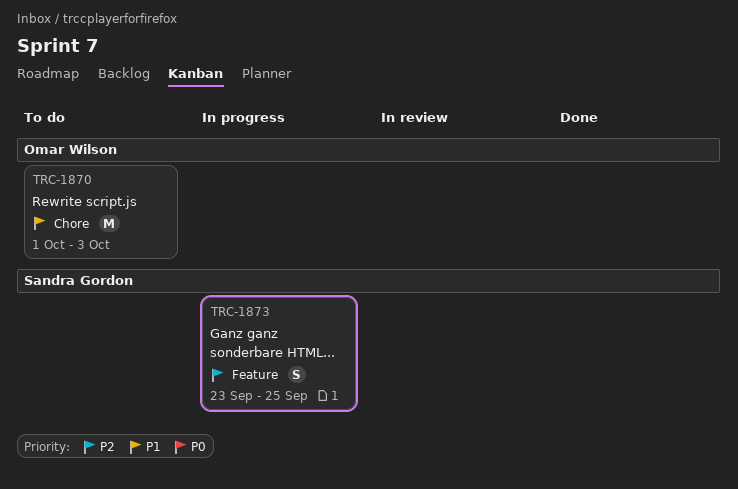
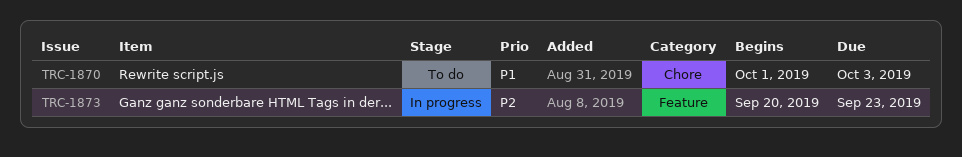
TRC-1873, start: Sep 23 -> Sep 20
TRC-1873, due: Sep 25 -> Sep 23

